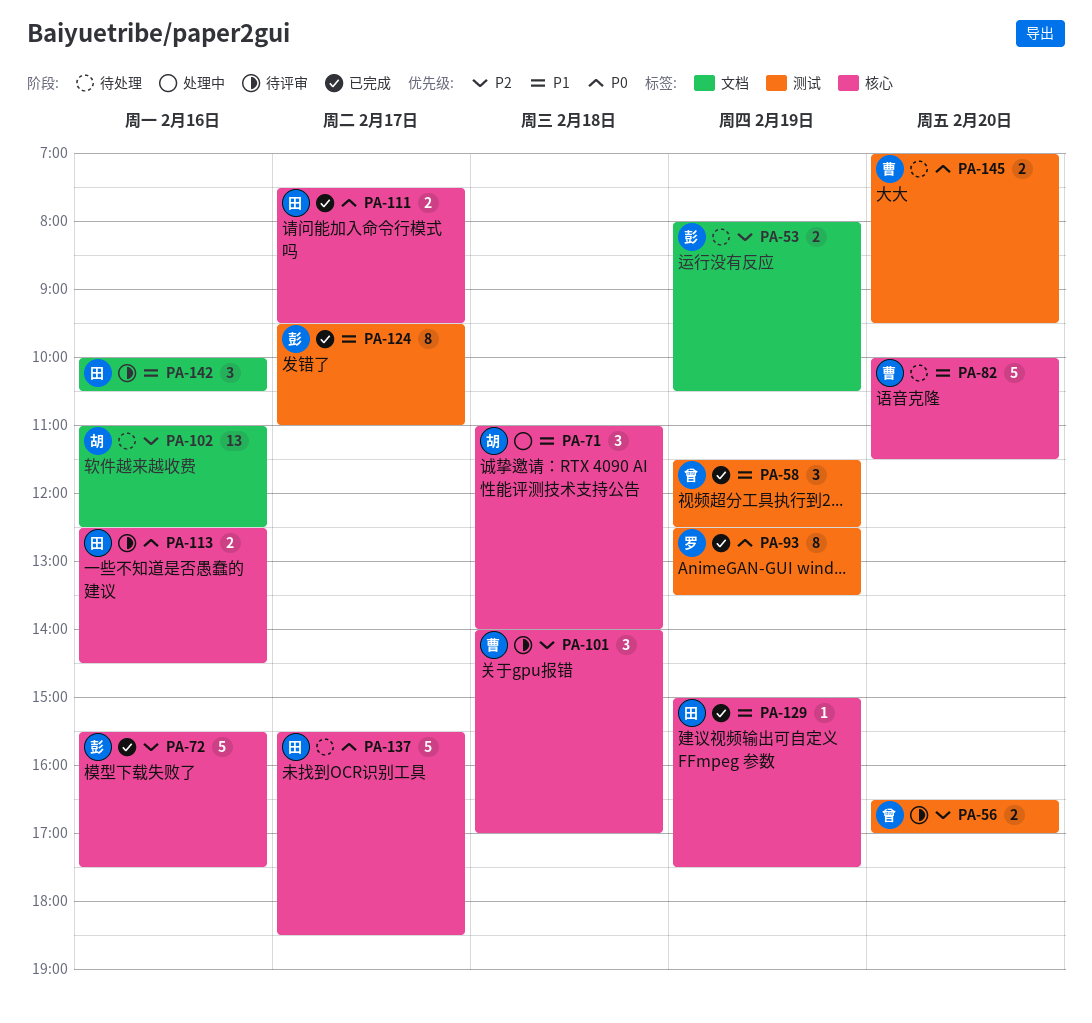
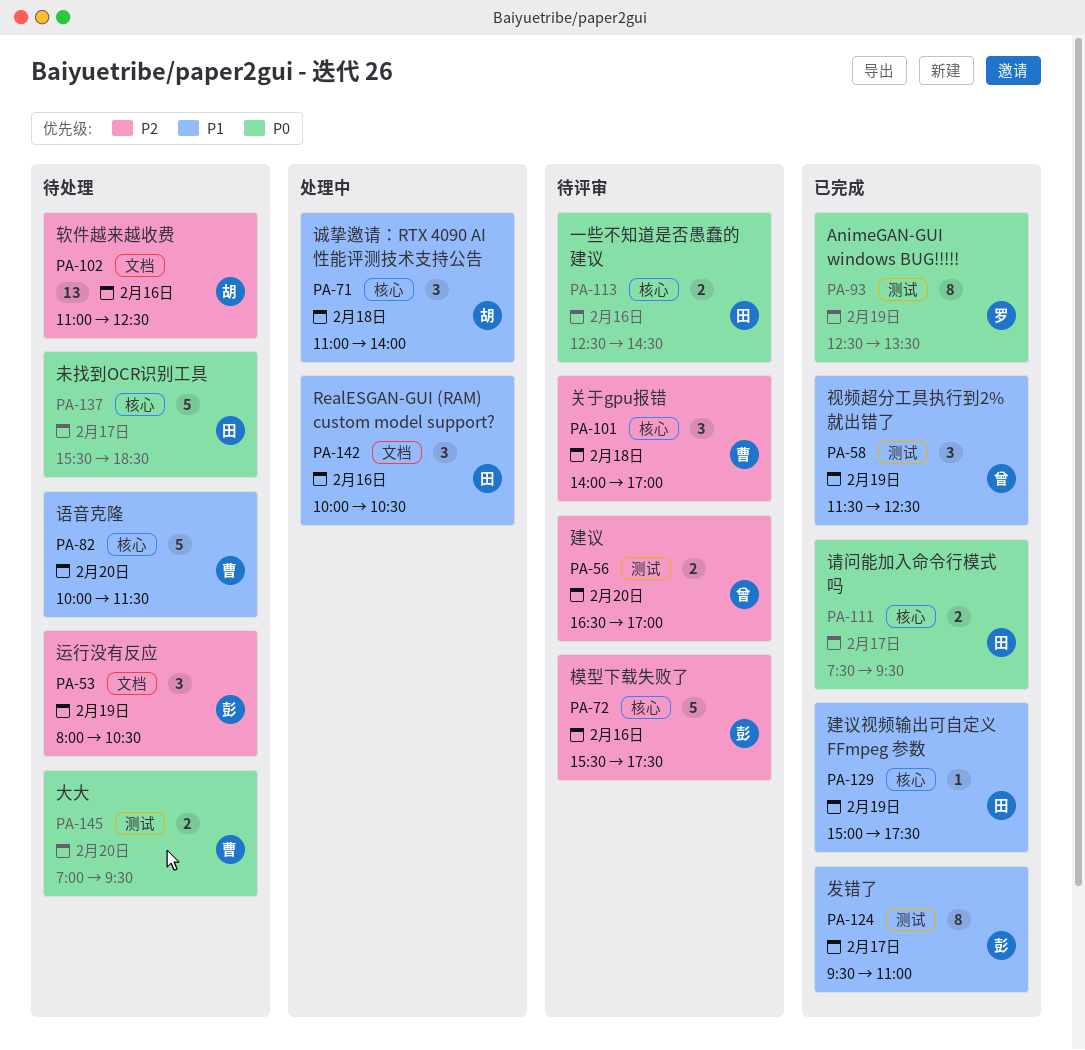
PA-53, estimate: 2 -> 3
PA-72, status: 已完成 -> 待评审
PA-142, status: 待评审 -> 处理中

